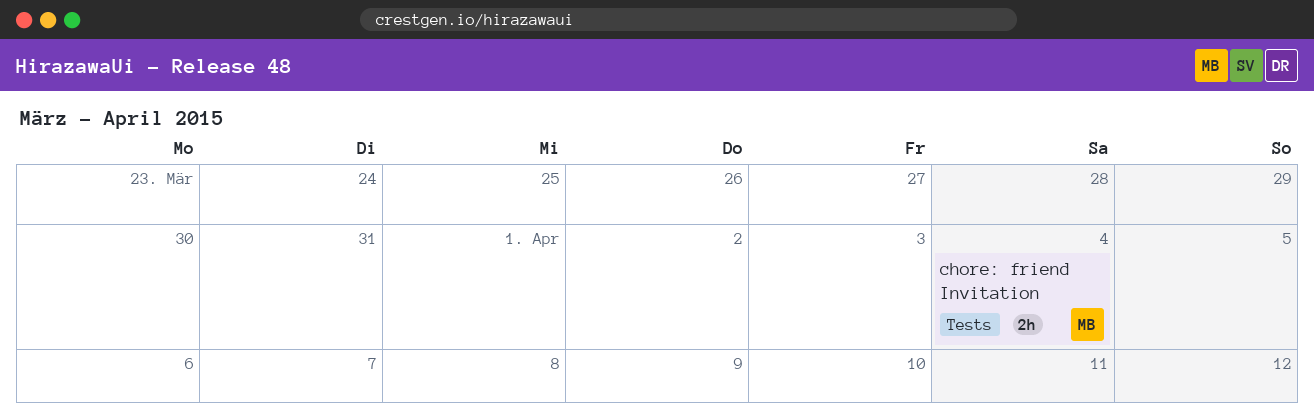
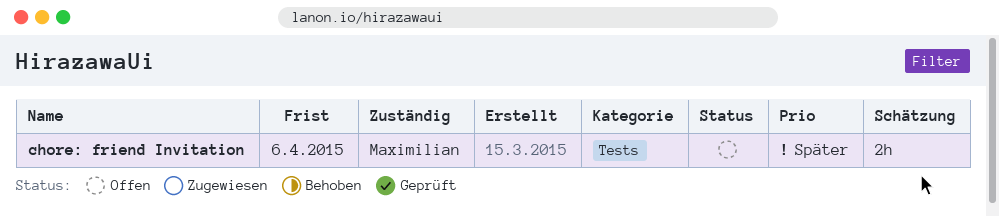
chore: friend Invitation, due: Apr 4 -> Apr 6

